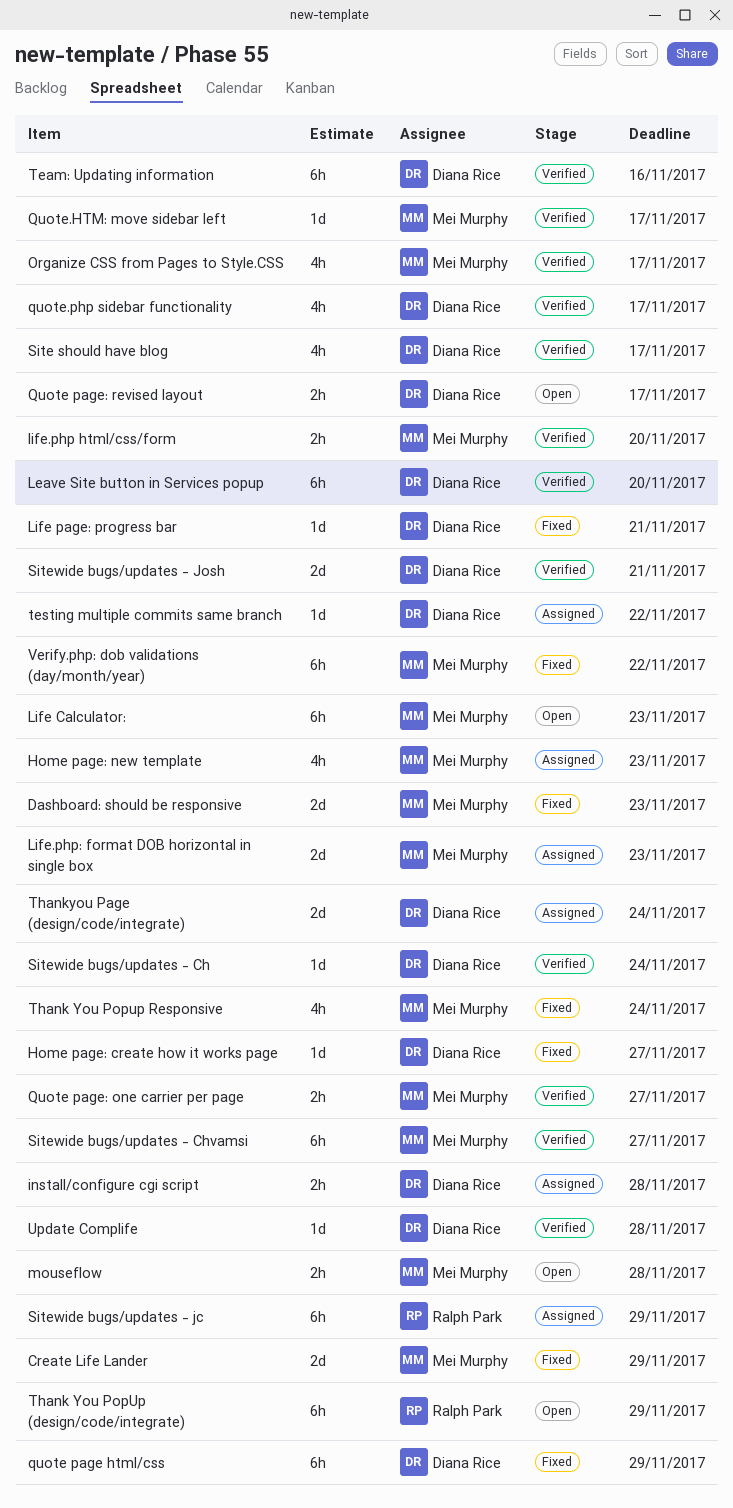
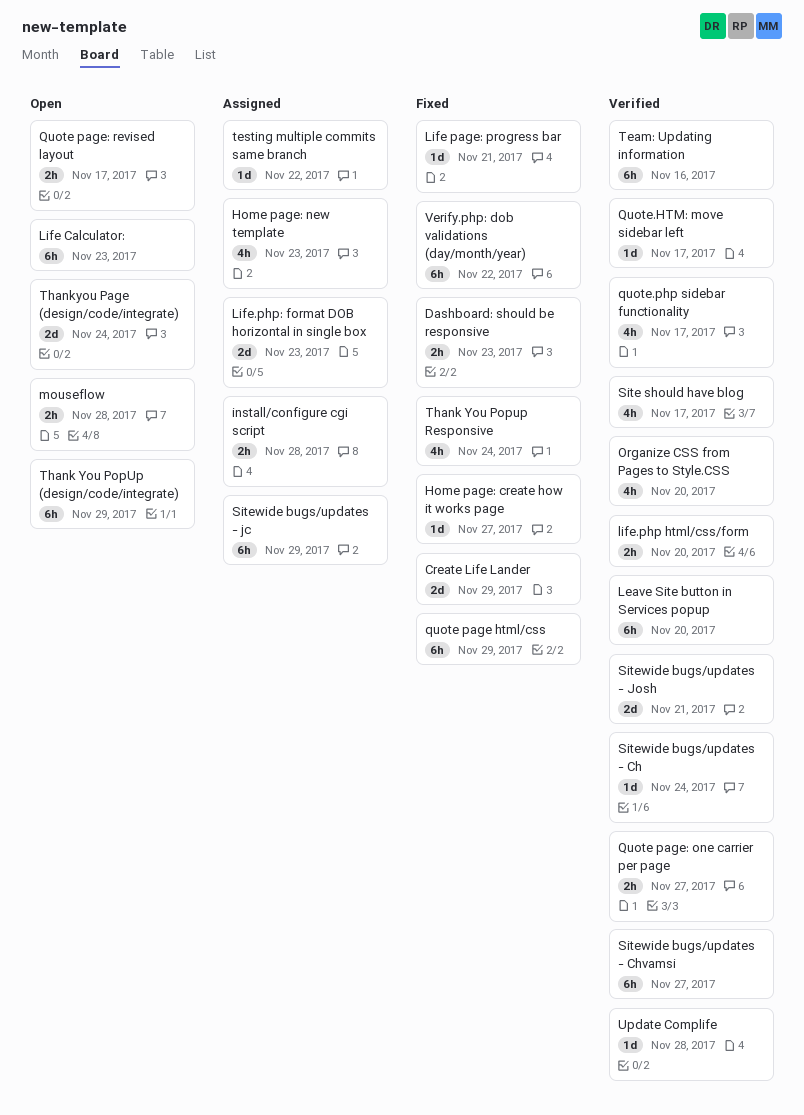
Dashboard: should be responsive, estimate: 2d -> 2h
Organize CSS from Pages to Style.CSS, due: Nov 17 -> Nov 20
Thankyou Page (design/code/integrate), status: Assigned -> Open

